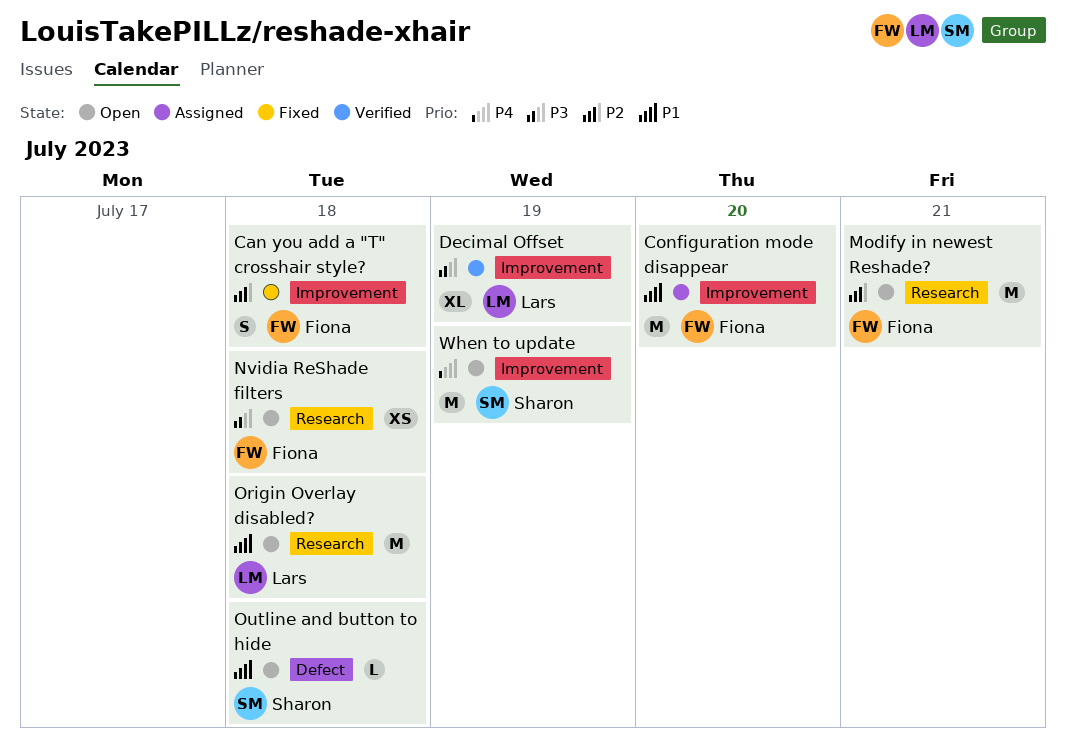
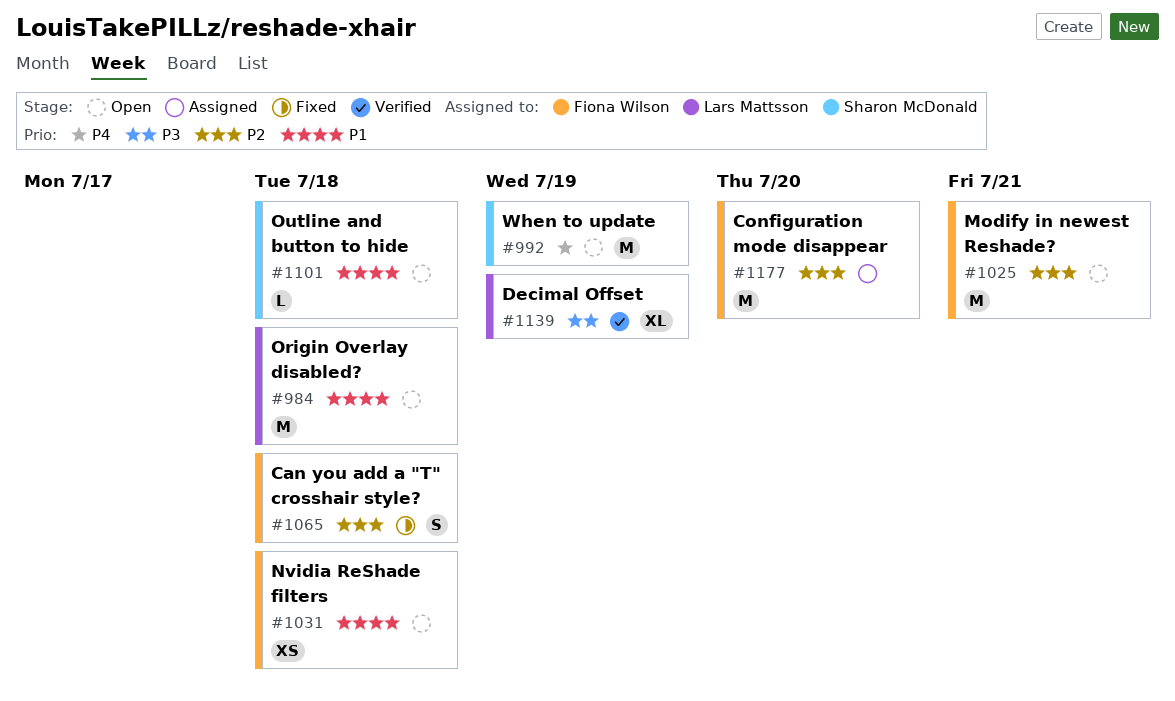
Configuration mode disappear, priority: P1 -> P2
Nvidia ReShade filters, priority: P3 -> P1

